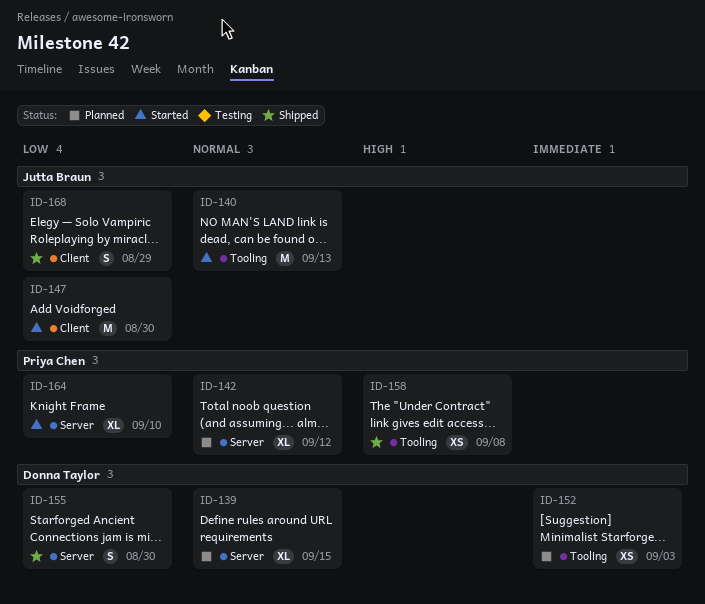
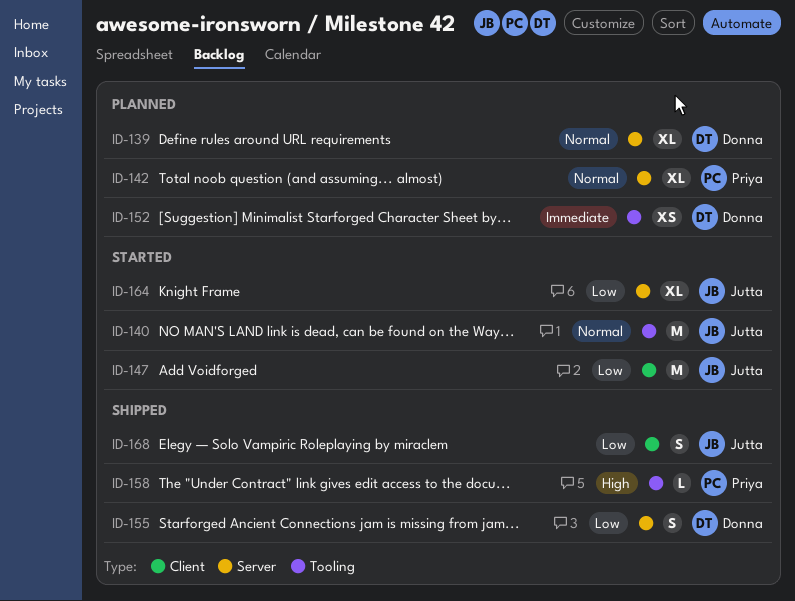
ID-158, estimate: XS -> L
ID-164, owner: Priya Chen -> Jutta Braun

